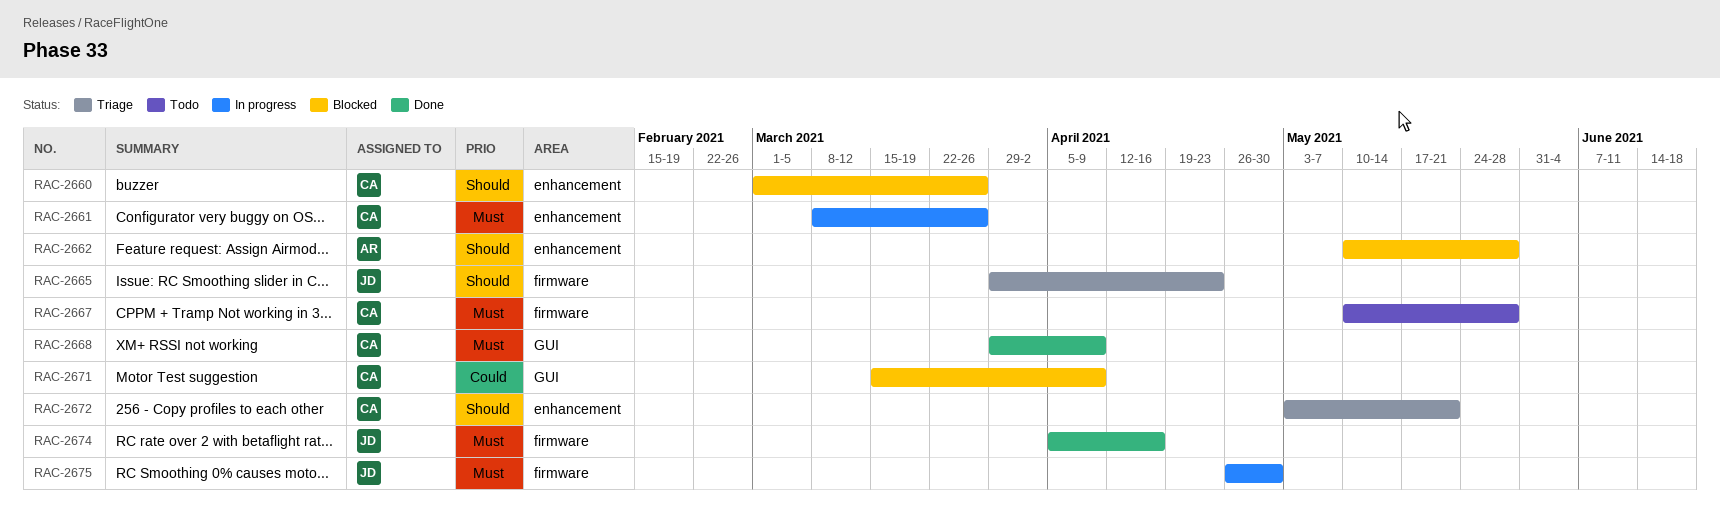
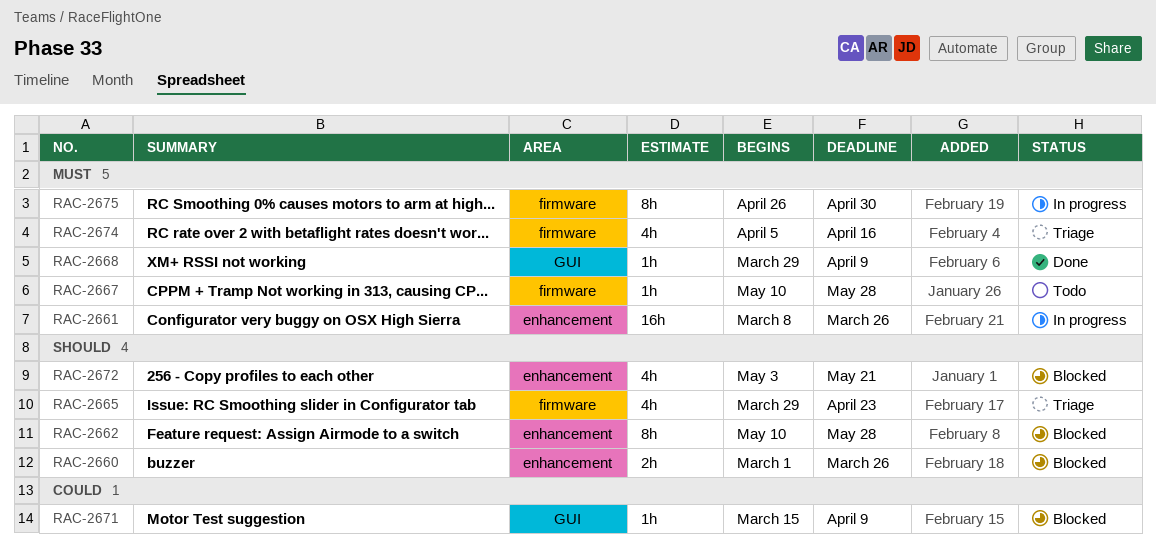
RAC-2672, status: Triage -> Blocked
RAC-2674, status: Done -> Triage

